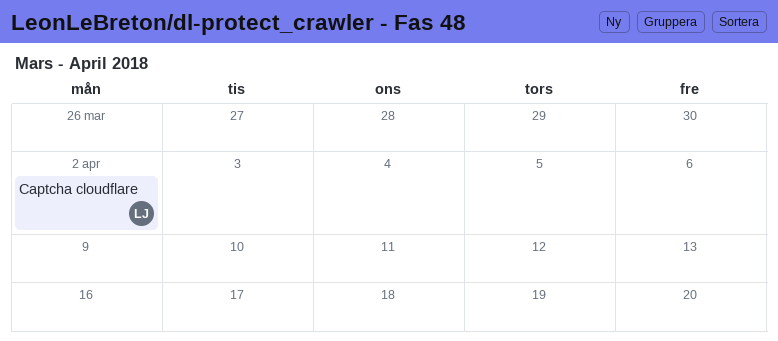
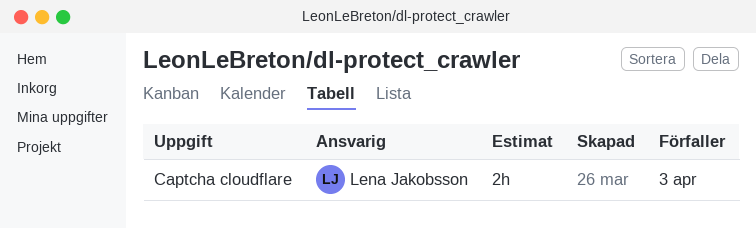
Captcha cloudflare, due: Apr 2 -> Apr 3

